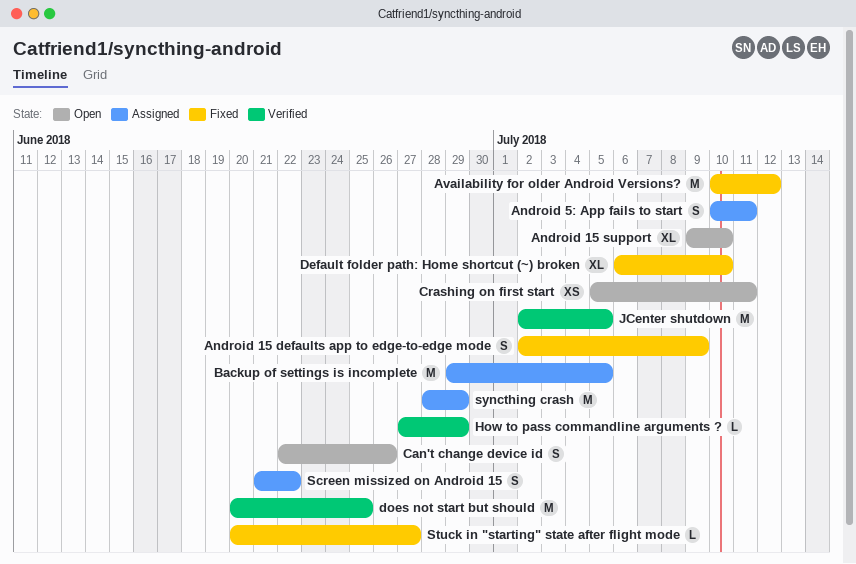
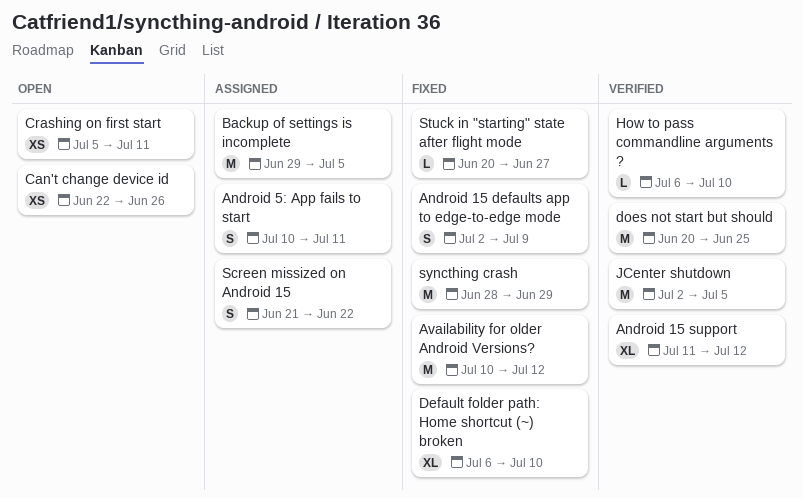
Android 15 support, status: Open -> Verified
Android 15 support, start: Jul 9 -> Jul 11
Android 15 support, due: Jul 10 -> Jul 12
Can't change device id, estimate: S -> XS
How to pass commandline arguments ?, start: Jun 27 -> Jul 6
How to pass commandline arguments ?, due: Jun 29 -> Jul 10
syncthing crash, status: Assigned -> Fixed

